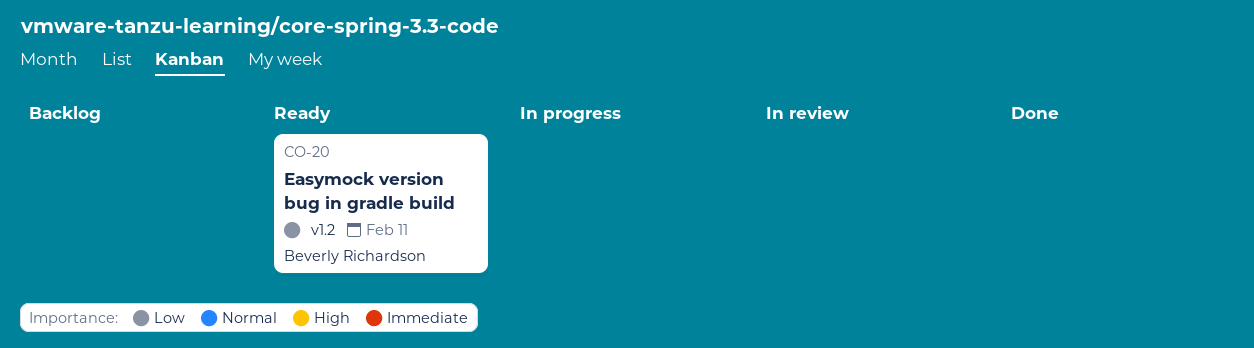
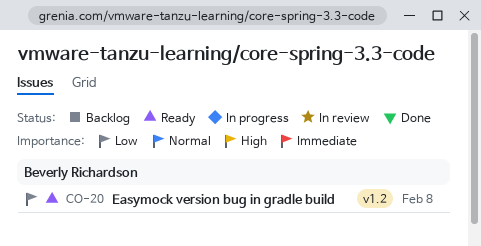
CO-20, due: Feb 11 -> Feb 8

